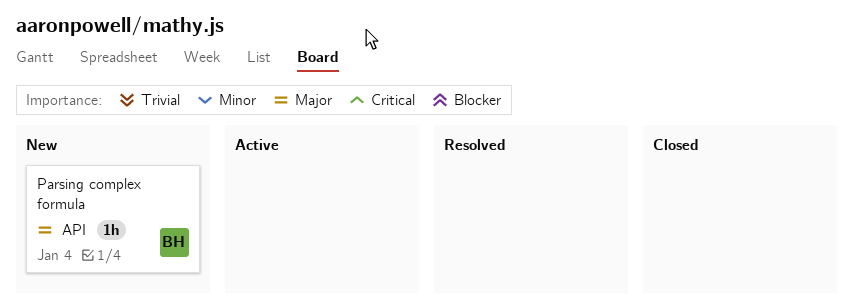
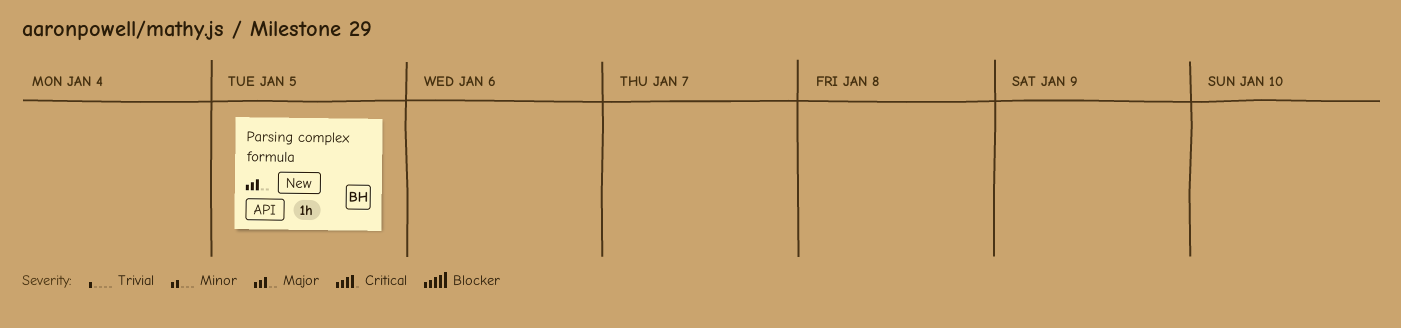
Parsing complex formula, due: Jan 4 -> Jan 5

